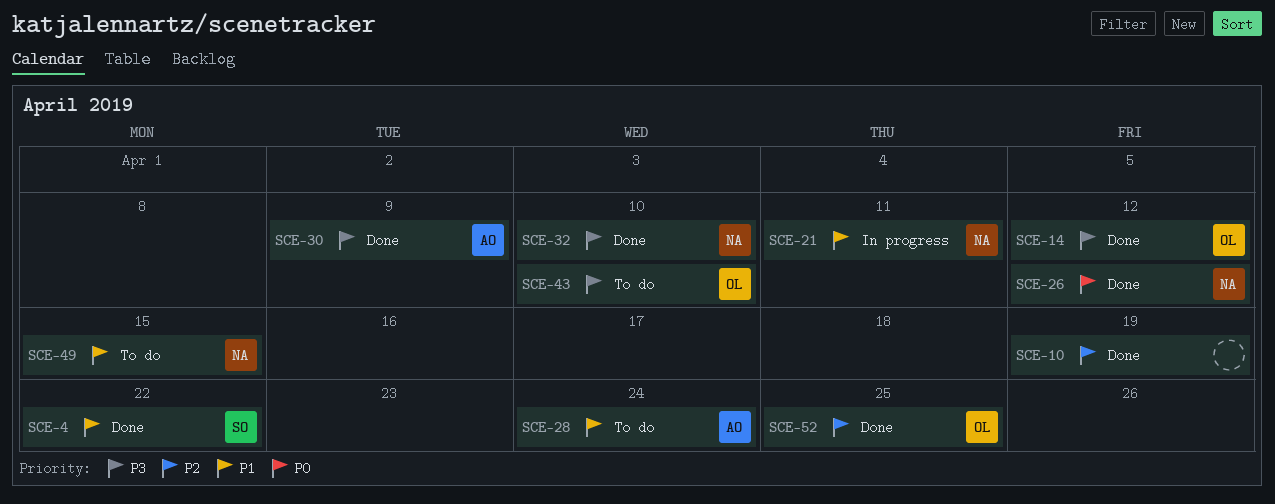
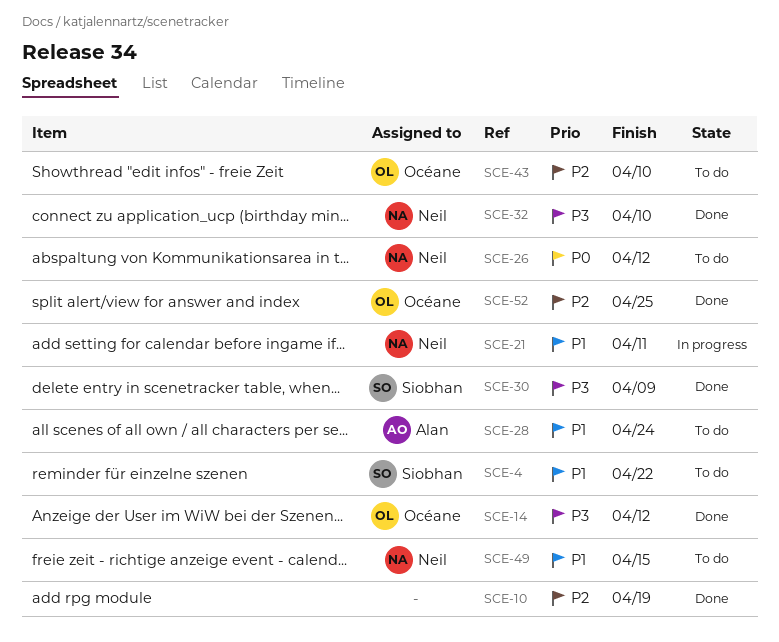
SCE-4, status: Done -> To do
SCE-26, status: Done -> To do
SCE-30, owner: Alan -> Siobhan
SCE-43, priority: P3 -> P2

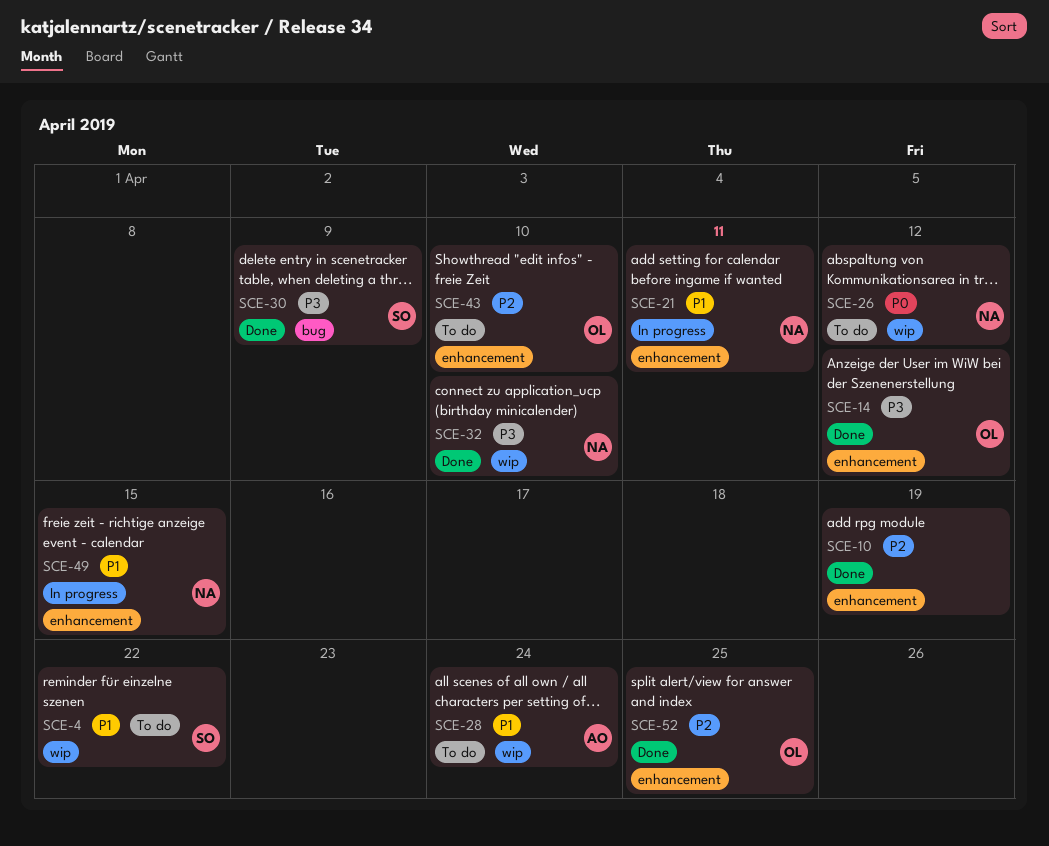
SCE-49, status: To do -> In progress

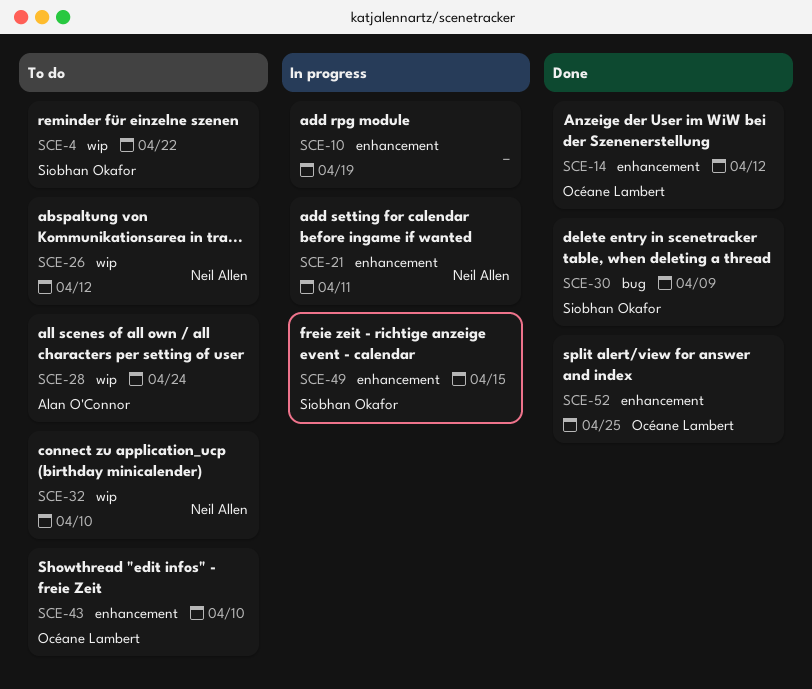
SCE-10, status: Done -> In progress
SCE-32, status: Done -> To do
SCE-49, owner: Neil Allen -> Siobhan Okafor

